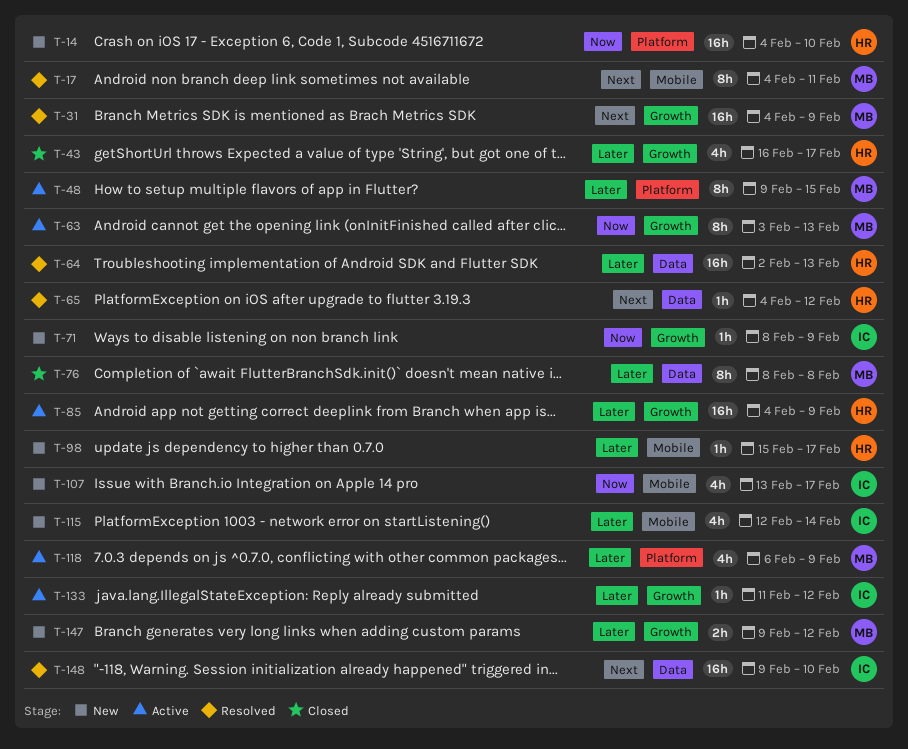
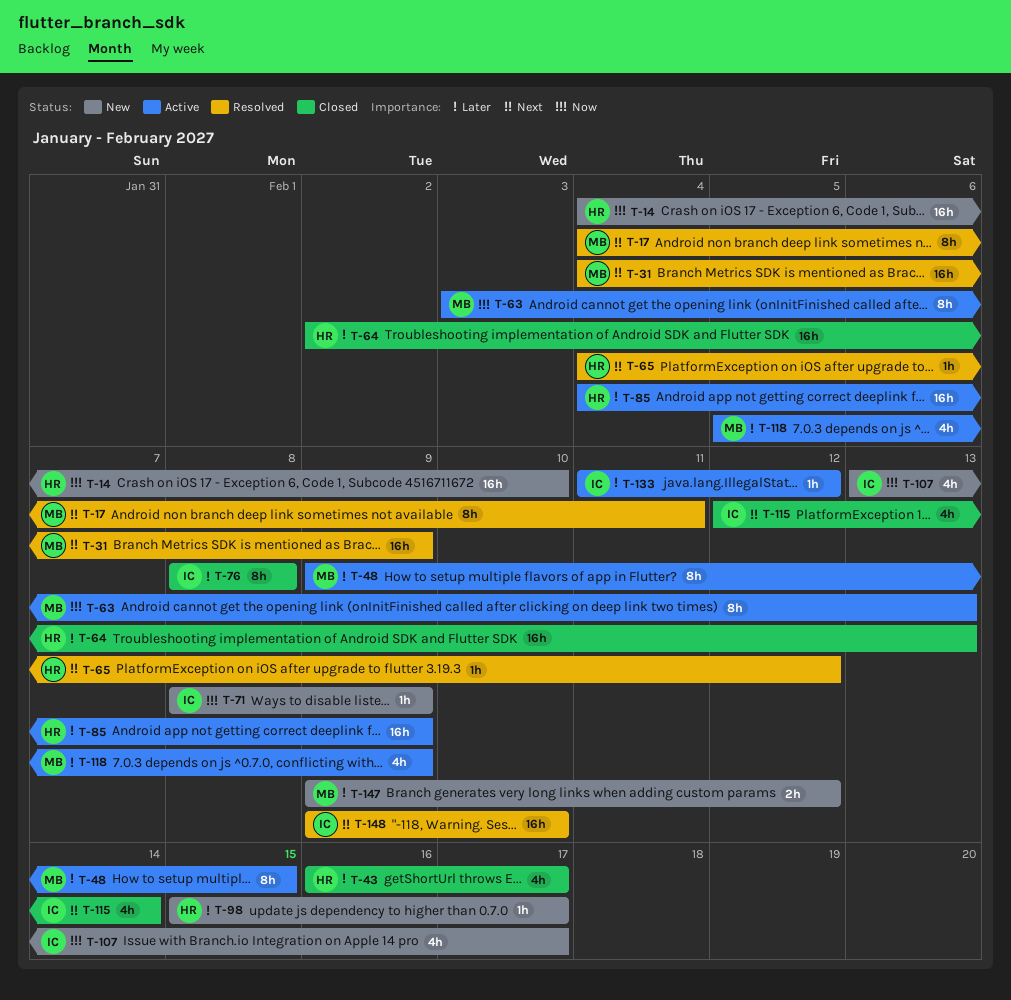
T-64, status: Resolved -> Closed
T-76, owner: MB -> IC
T-115, status: New -> Closed
T-115, priority: Later -> Next
T-118, start: Feb 6 -> Feb 5

